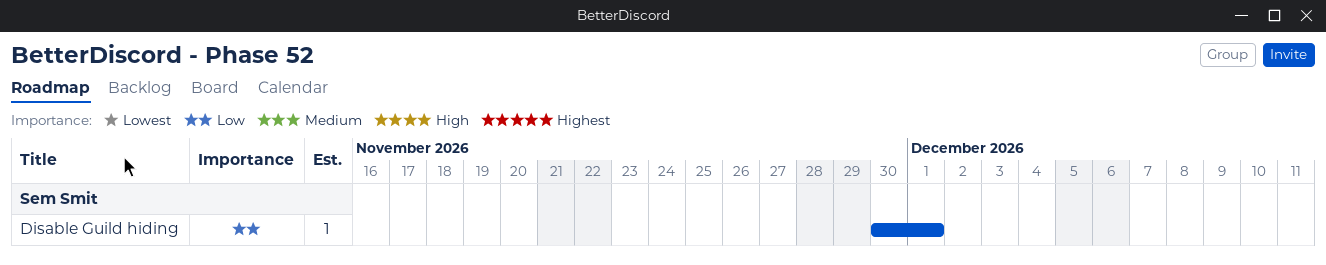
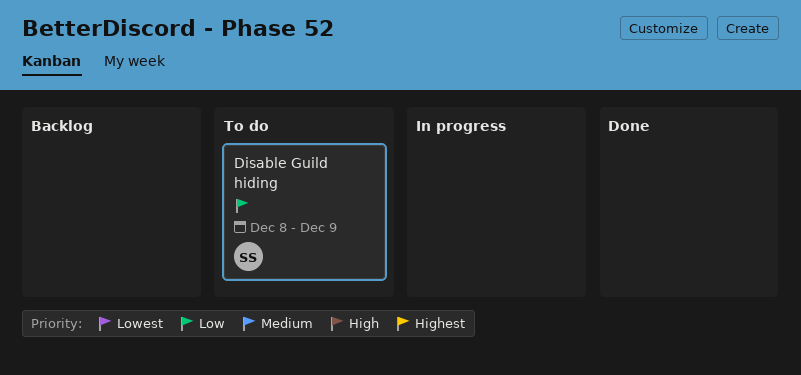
Disable Guild hiding, start: Nov 30 -> Dec 8
Disable Guild hiding, due: Dec 1 -> Dec 9

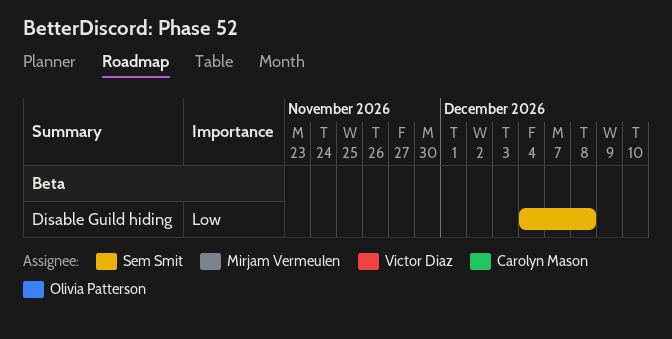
Disable Guild hiding, start: Dec 8 -> Dec 4
Disable Guild hiding, due: Dec 9 -> Dec 8

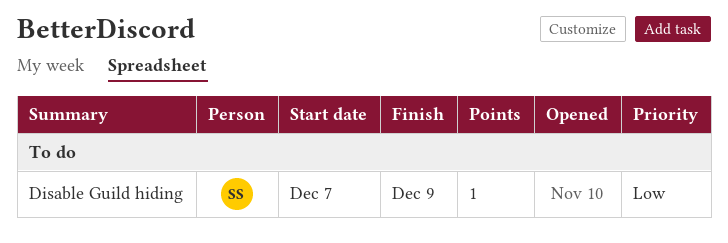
Disable Guild hiding, start: Dec 4 -> Dec 7
Disable Guild hiding, due: Dec 8 -> Dec 9

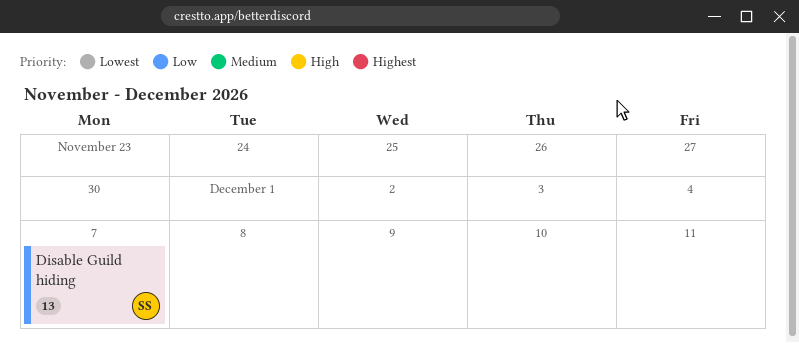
Disable Guild hiding, estimate: 1 -> 13
Disable Guild hiding, due: Dec 9 -> Dec 7

